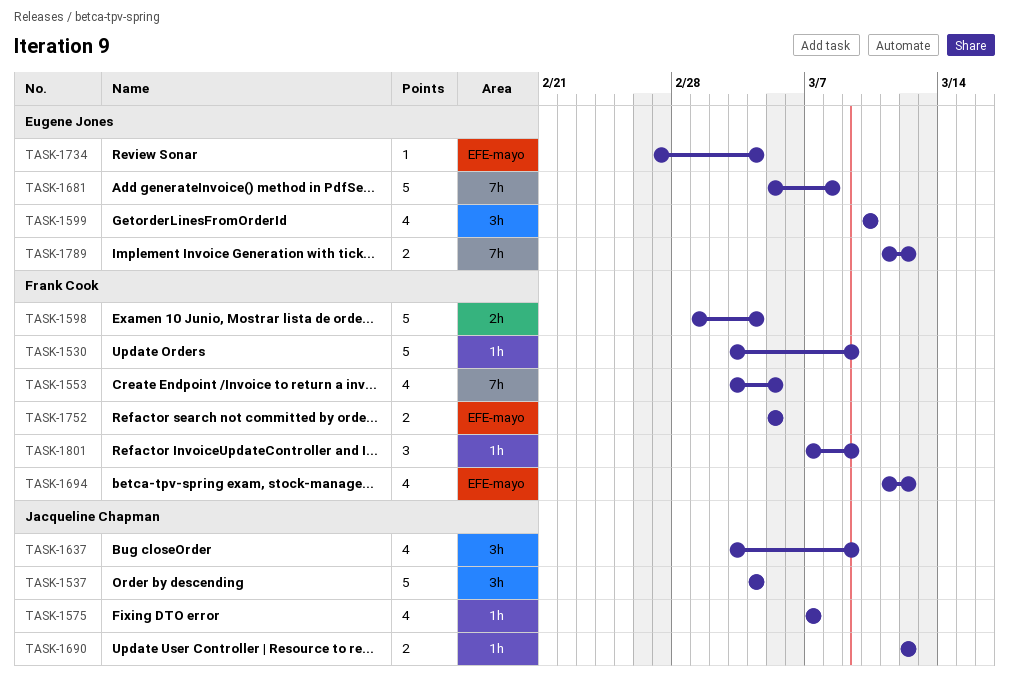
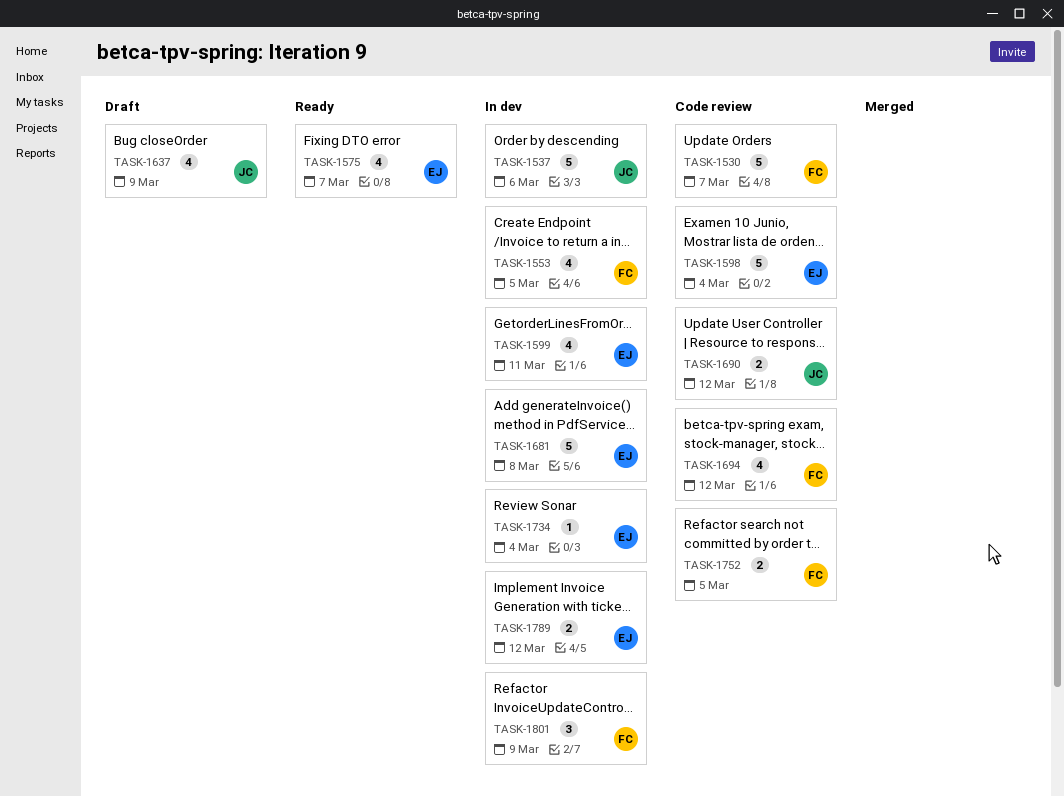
TASK-1530, due: Mar 9 -> Mar 7
TASK-1537, due: Mar 4 -> Mar 6
TASK-1575, owner: Jacqueline Chapman -> Eugene Jones
TASK-1598, owner: Frank Cook -> Eugene Jones
TASK-1599, due: Mar 10 -> Mar 11

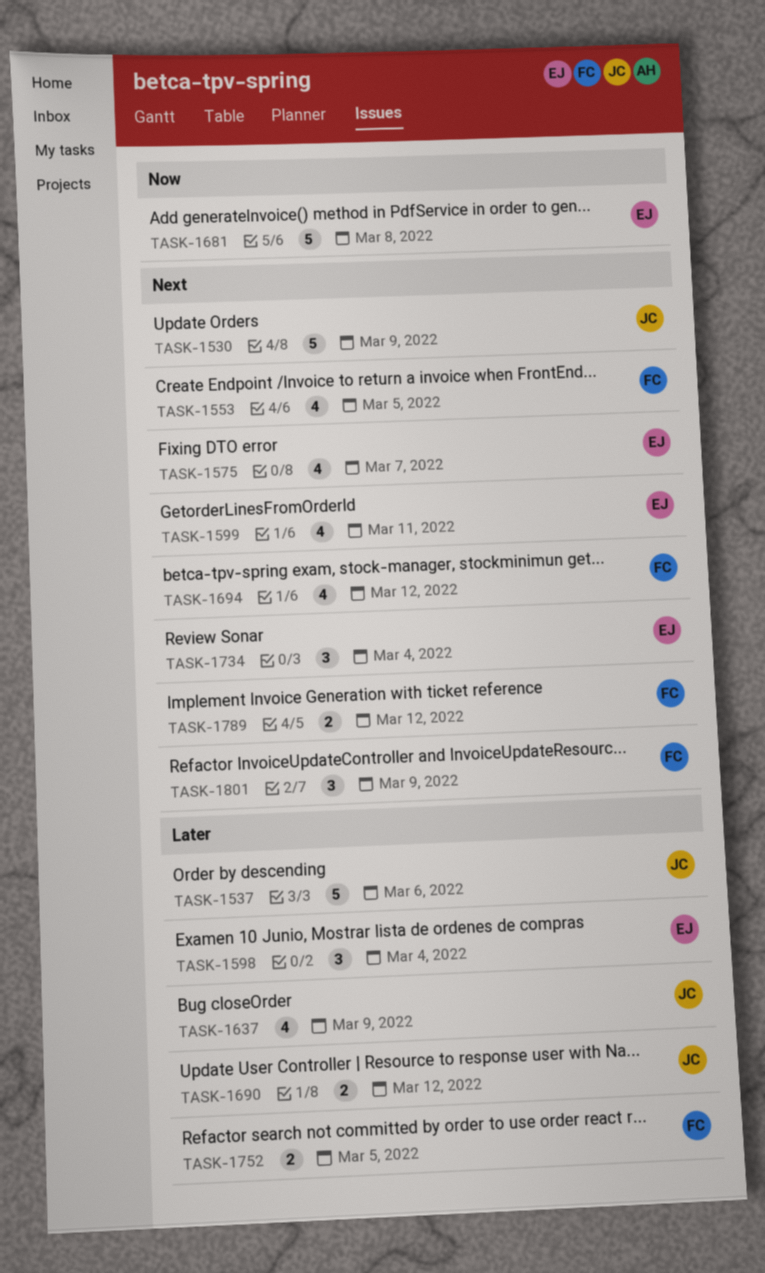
TASK-1530, owner: FC -> JC
TASK-1530, due: Mar 7 -> Mar 9
TASK-1598, estimate: 5 -> 3
TASK-1734, estimate: 1 -> 3
TASK-1789, owner: EJ -> FC

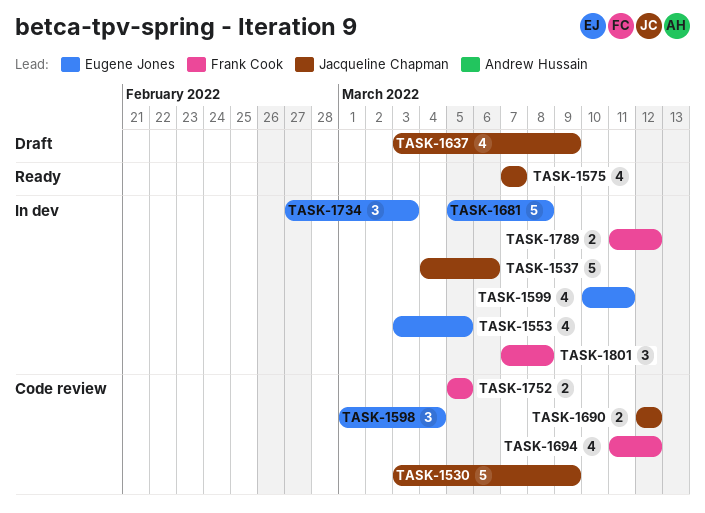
TASK-1553, owner: Frank Cook -> Eugene Jones
TASK-1575, owner: Eugene Jones -> Jacqueline Chapman
TASK-1734, due: Mar 4 -> Mar 3
TASK-1801, due: Mar 9 -> Mar 8

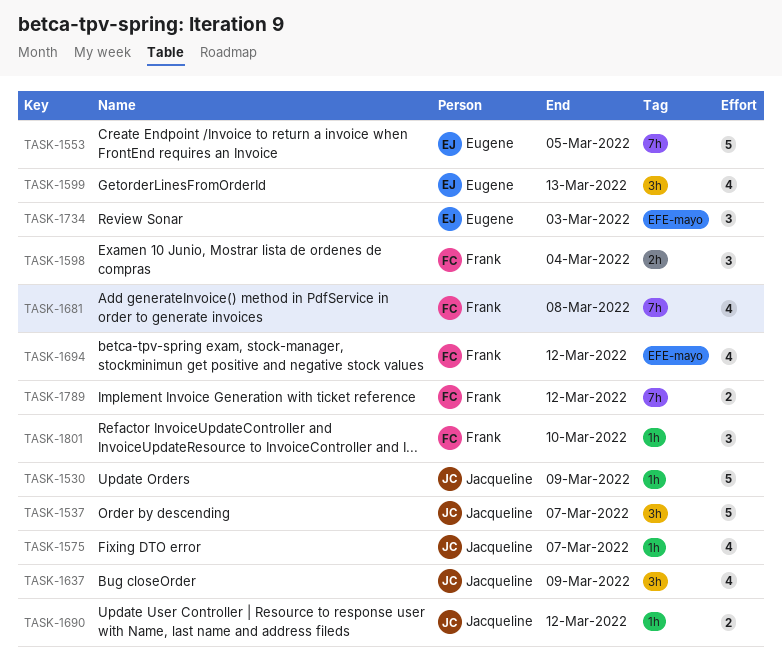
TASK-1537, due: Mar 6 -> Mar 7
TASK-1553, estimate: 4 -> 5
TASK-1598, owner: Eugene Jones -> Frank Cook
TASK-1599, due: Mar 11 -> Mar 13
TASK-1681, owner: Eugene Jones -> Frank Cook
TASK-1681, estimate: 5 -> 4
TASK-1752: present -> none
TASK-1801, due: Mar 8 -> Mar 10

